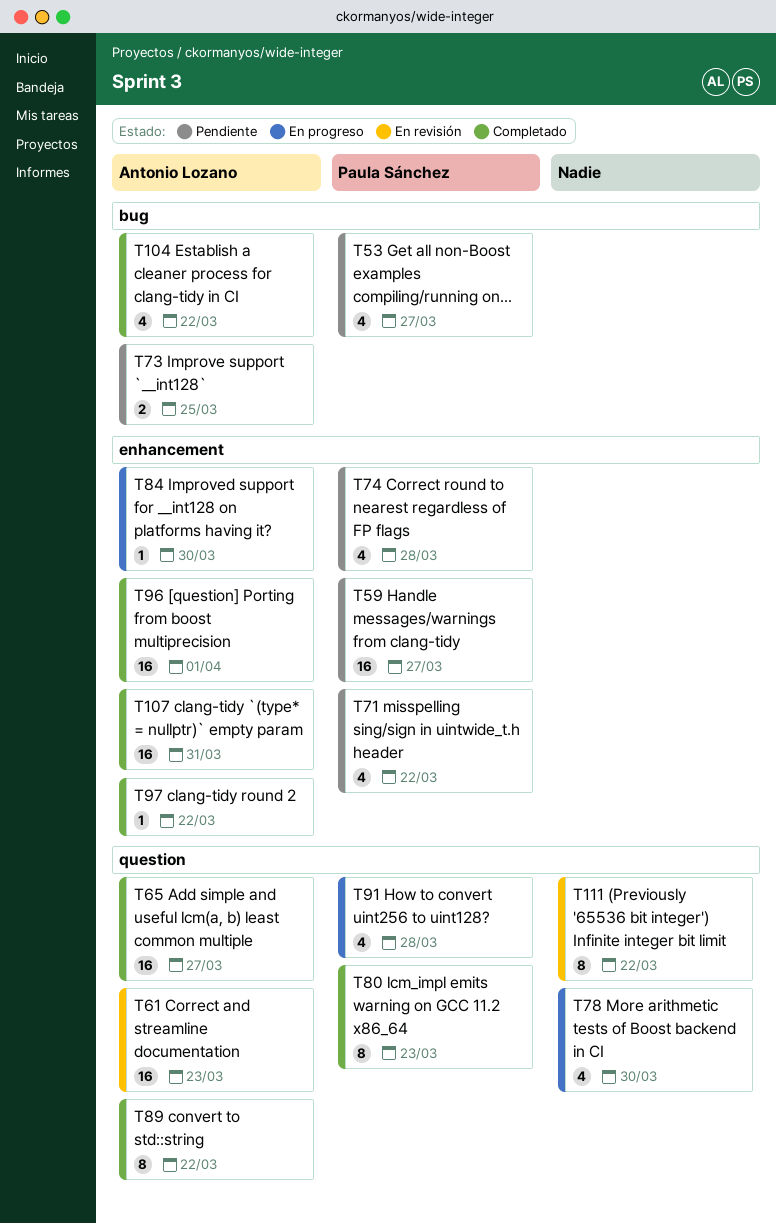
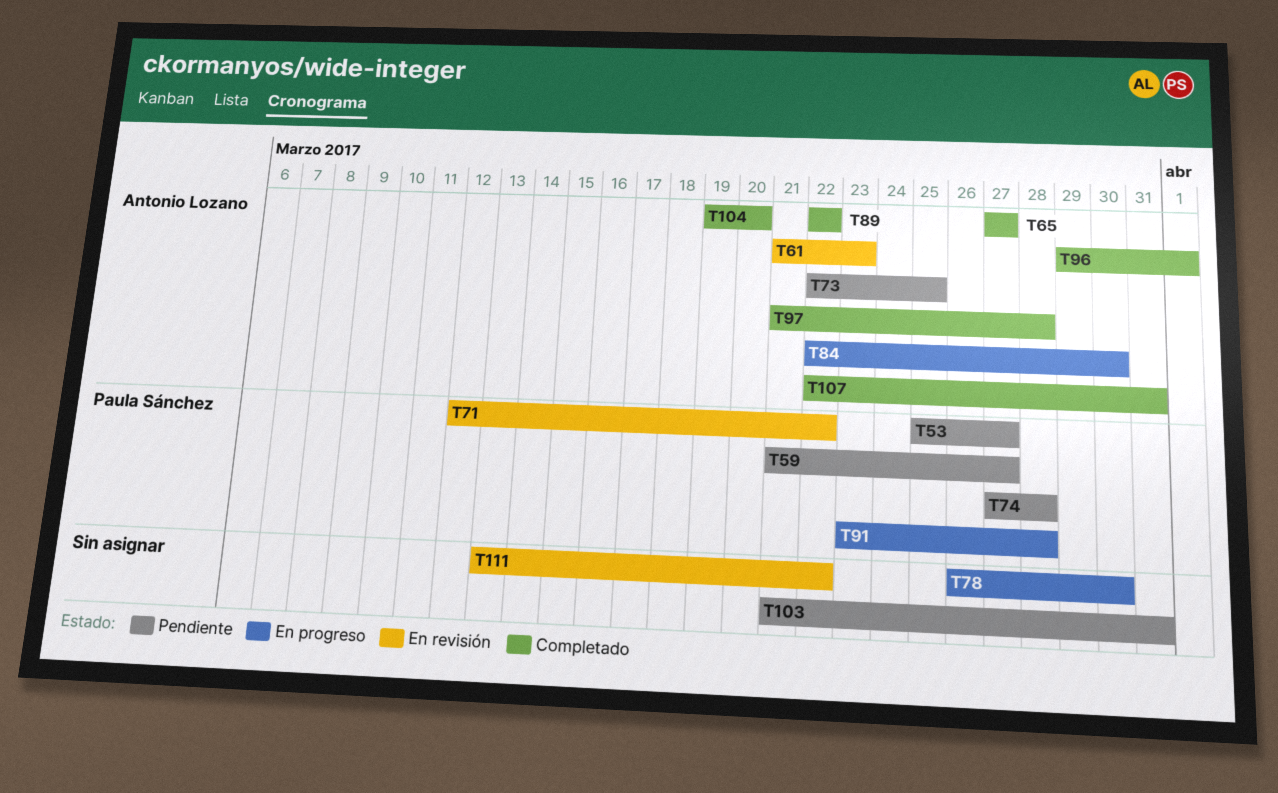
T71, status: Pendiente -> En revisión
T80: present -> none
T97, due: Mar 22 -> Mar 28
T103: none -> present
T104, due: Mar 22 -> Mar 20

